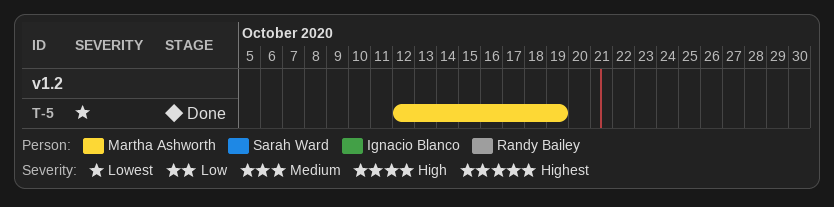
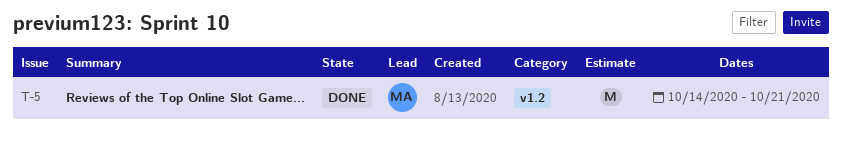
T-5, start: Oct 12 -> Oct 14
T-5, due: Oct 19 -> Oct 21

